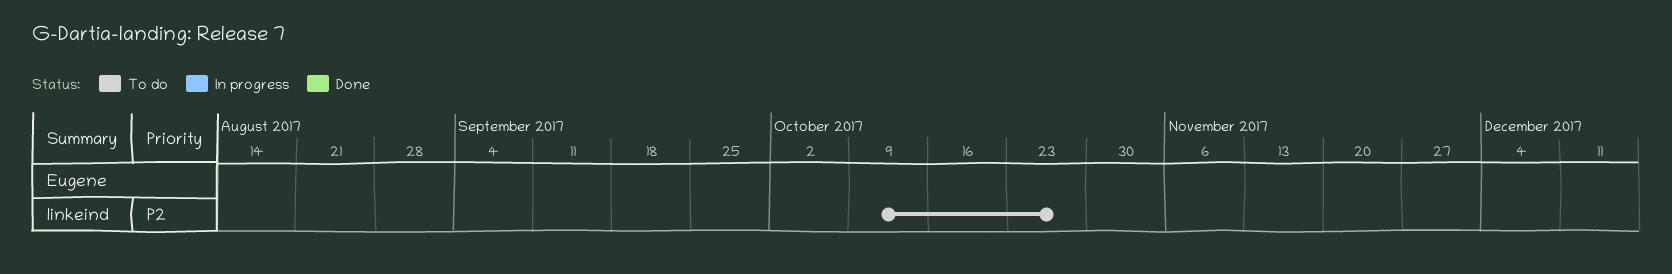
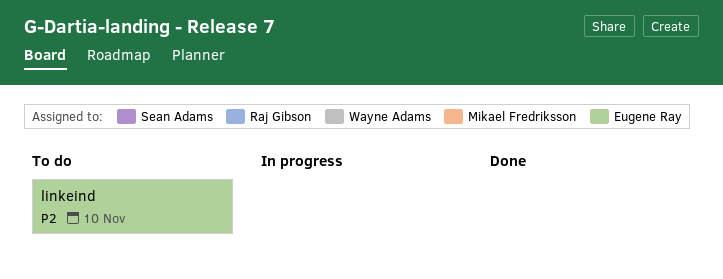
linkeind, due: Oct 27 -> Nov 10

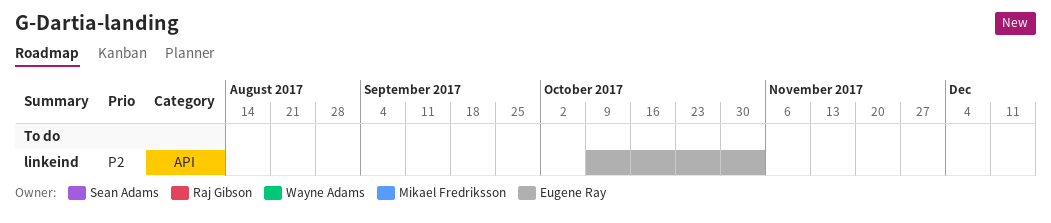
linkeind, due: Nov 10 -> Nov 3

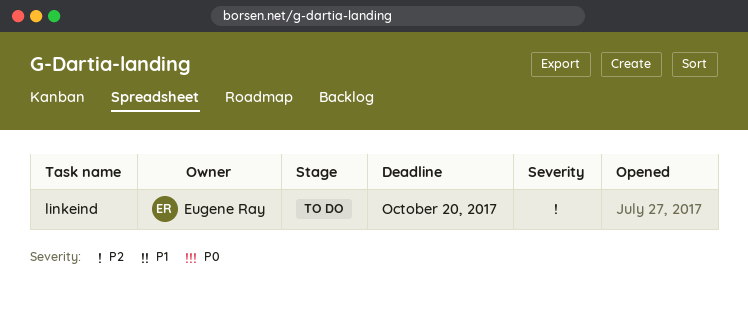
linkeind, due: Nov 3 -> Oct 20

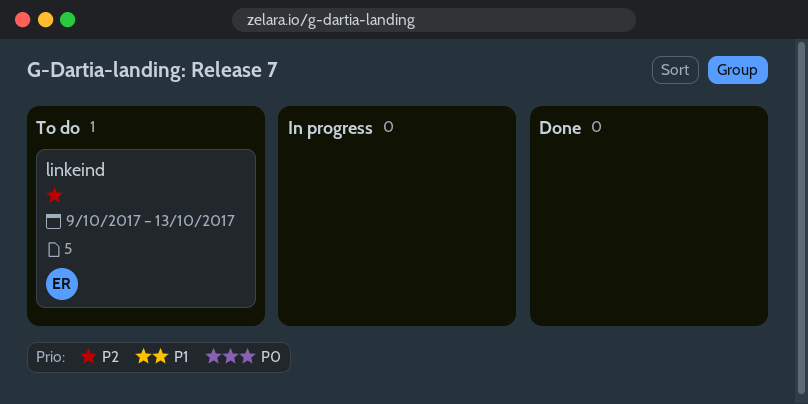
linkeind, due: Oct 20 -> Oct 13

